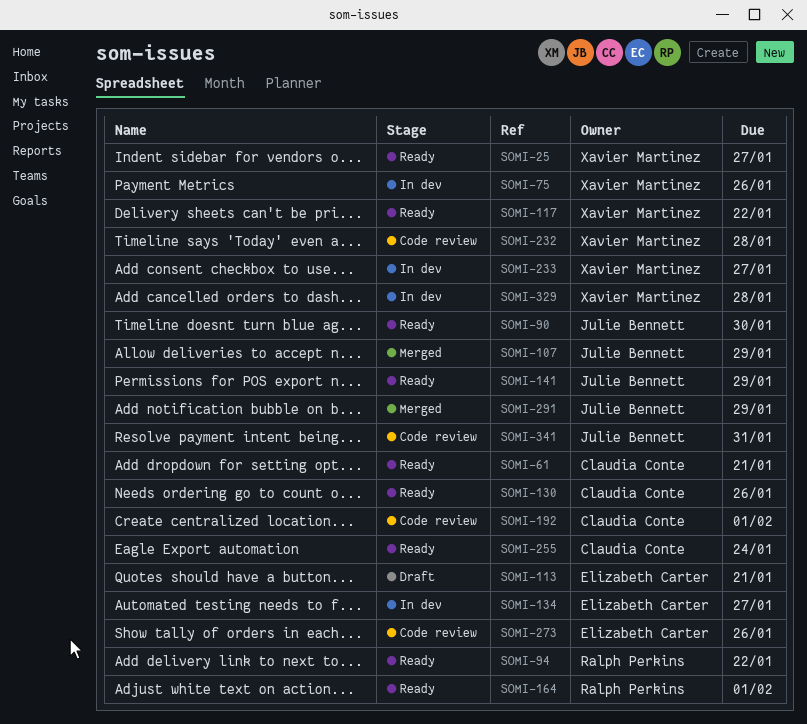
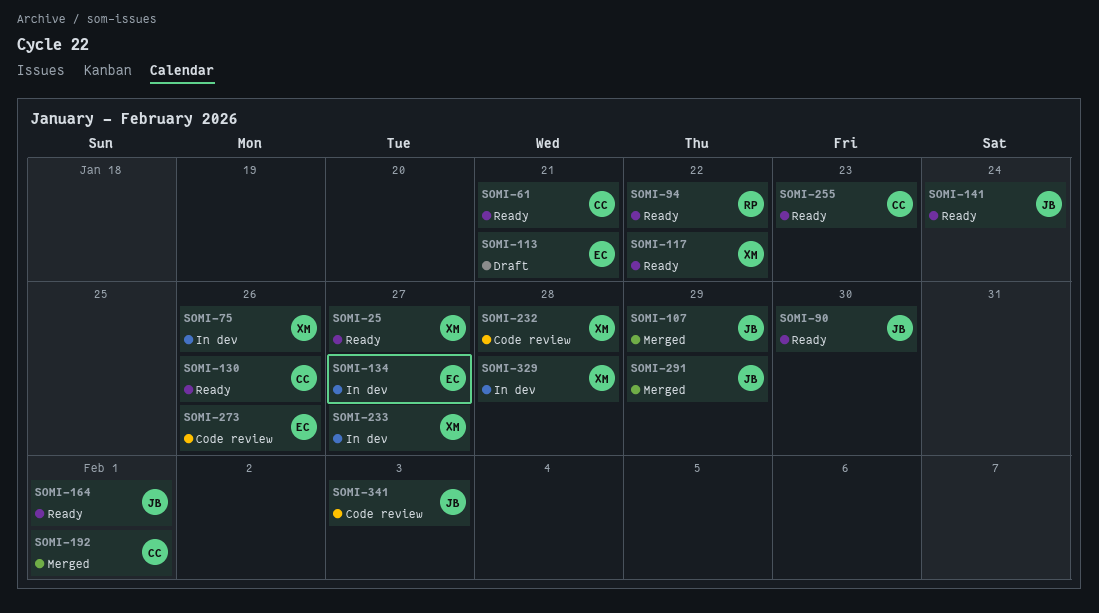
SOMI-141, due: Jan 29 -> Jan 24
SOMI-164, owner: Ralph Perkins -> Julie Bennett
SOMI-192, status: Code review -> Merged
SOMI-255, due: Jan 24 -> Jan 23
SOMI-341, due: Jan 31 -> Feb 3

